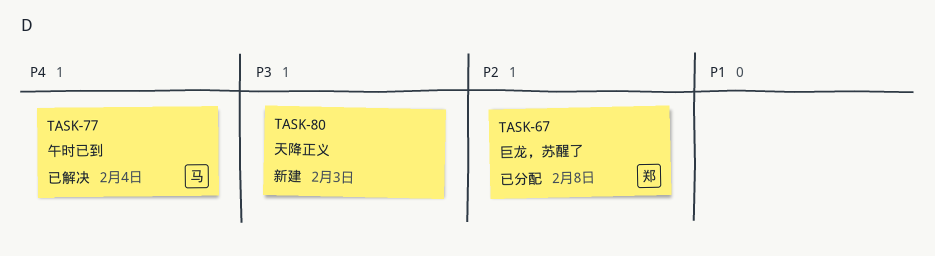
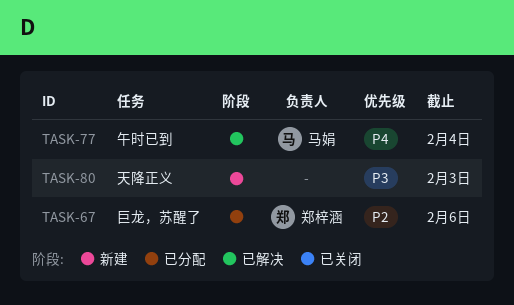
TASK-67, due: Feb 8 -> Feb 6

